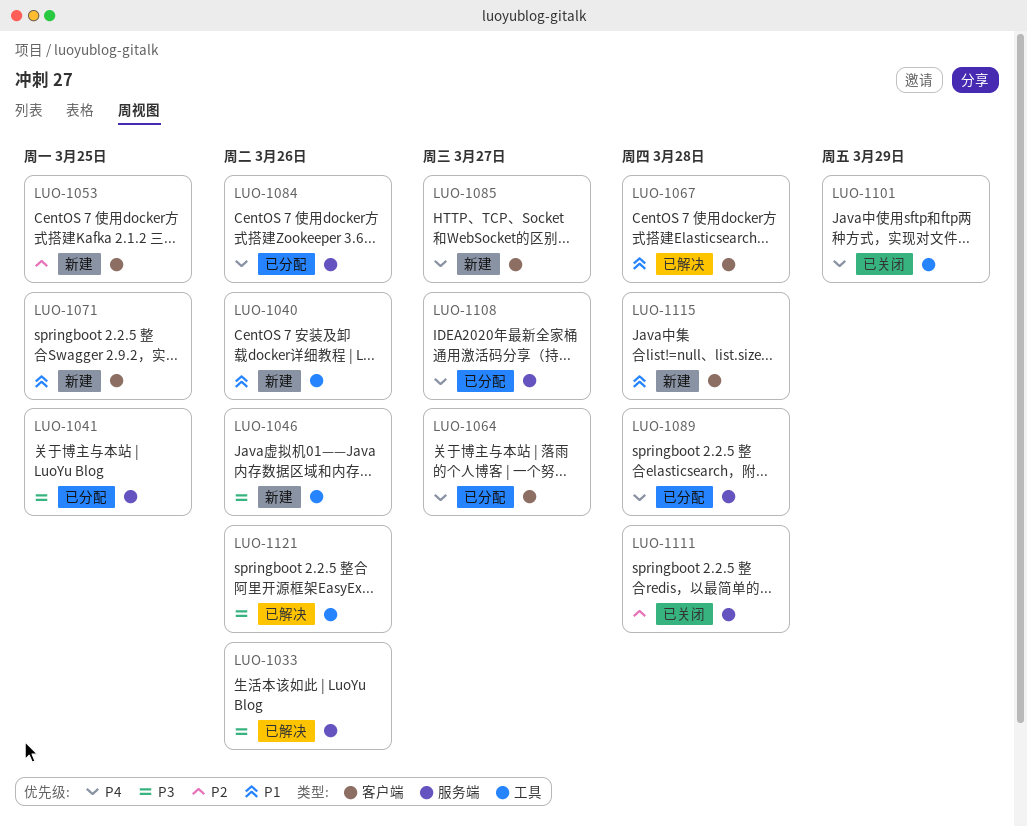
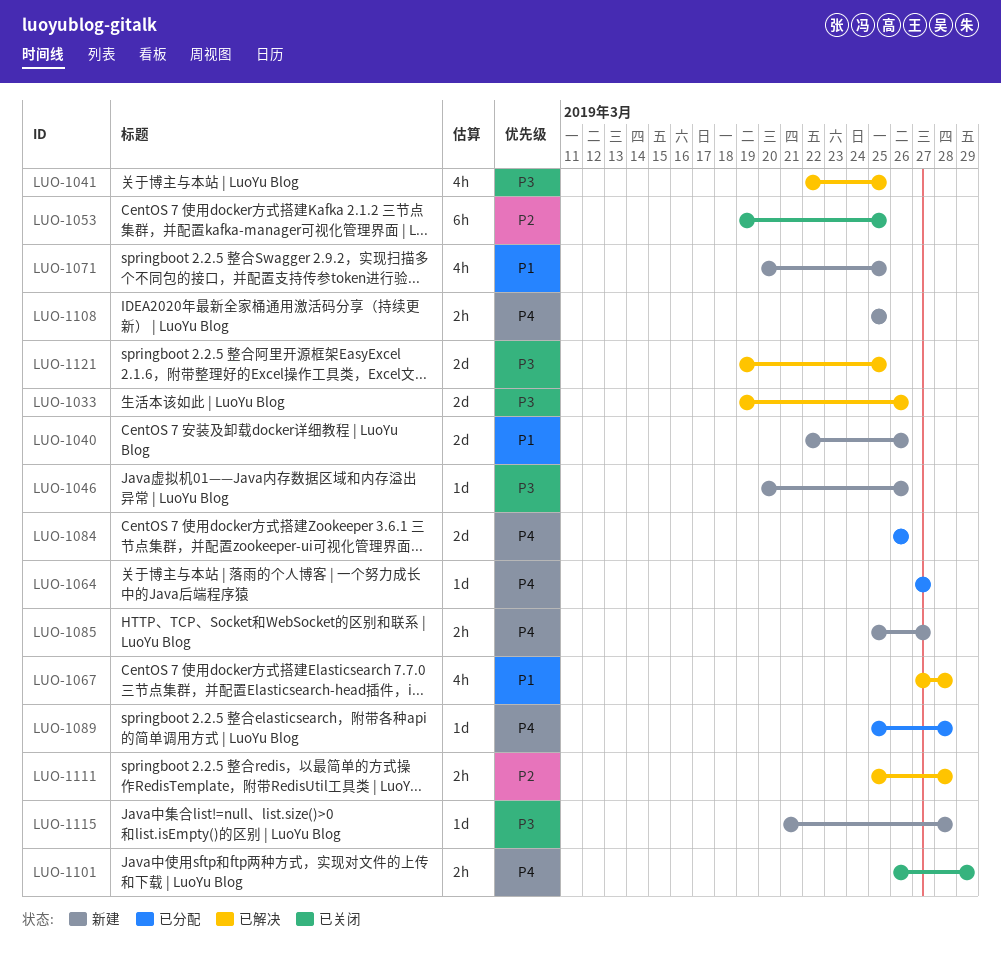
LUO-1041, status: 已分配 -> 已解决
LUO-1053, status: 新建 -> 已关闭
LUO-1108, status: 已分配 -> 新建
LUO-1108, due: Mar 27 -> Mar 25
LUO-1111, status: 已关闭 -> 已解决
LUO-1115, priority: P1 -> P3
LUO-1121, due: Mar 26 -> Mar 25

